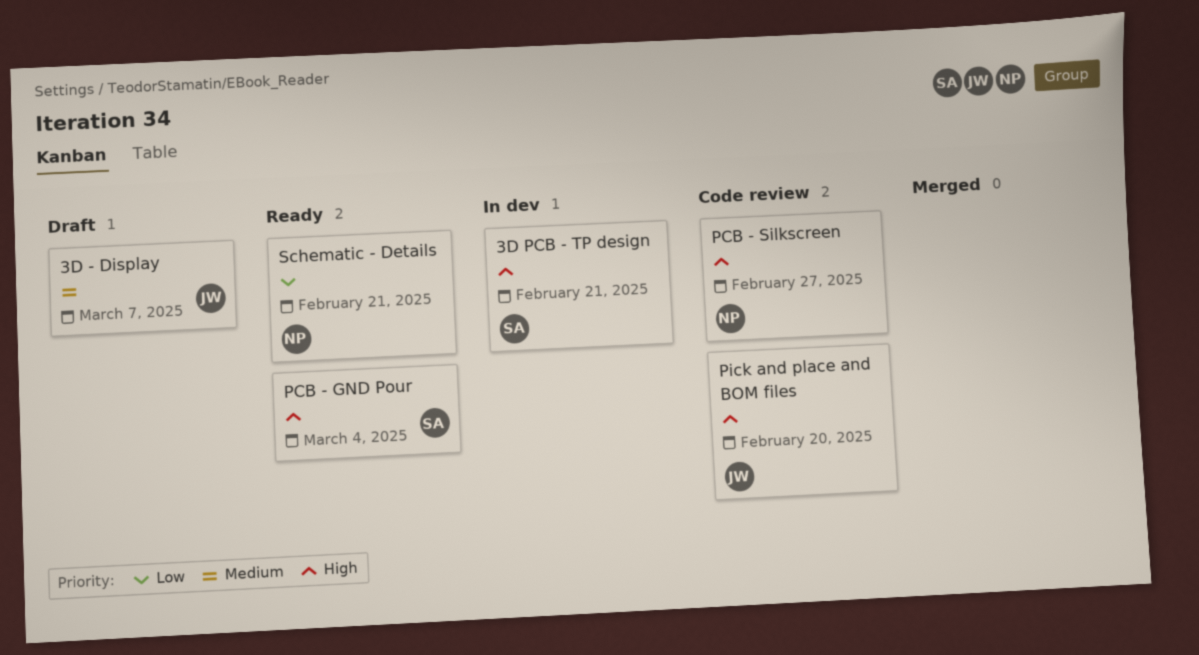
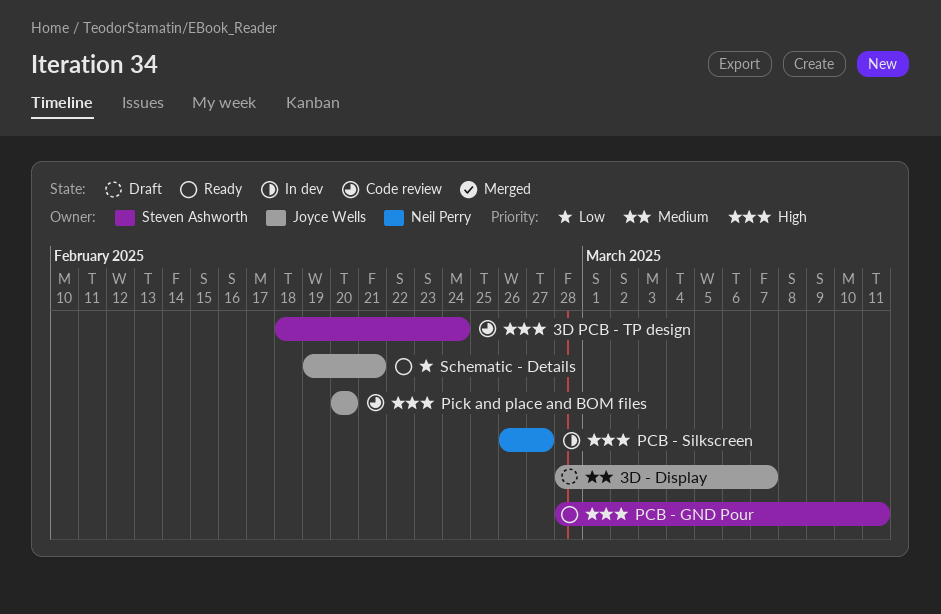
3D PCB - TP design, status: In dev -> Code review
3D PCB - TP design, due: Feb 21 -> Feb 24
PCB - GND Pour, due: Mar 4 -> Mar 11
PCB - Silkscreen, status: Code review -> In dev
Schematic - Details, owner: Neil Perry -> Joyce Wells

